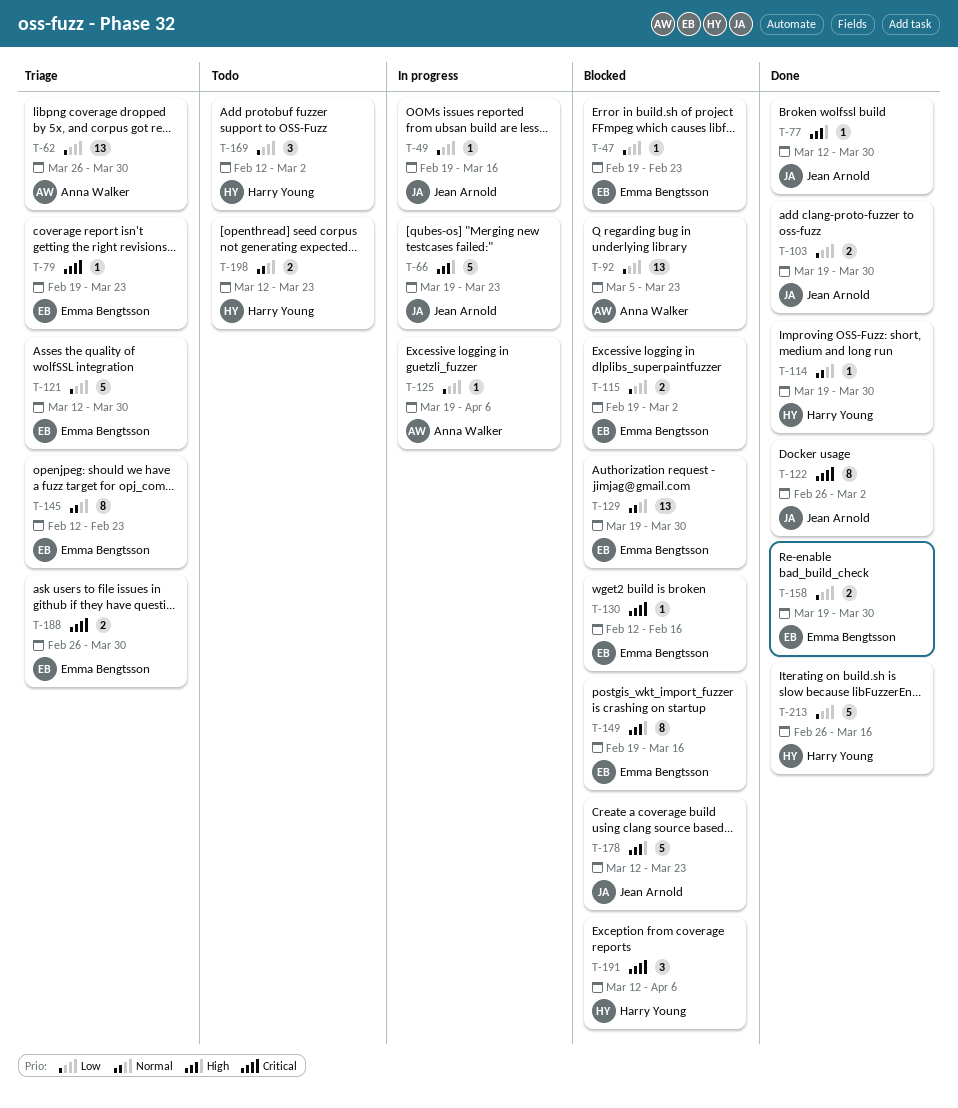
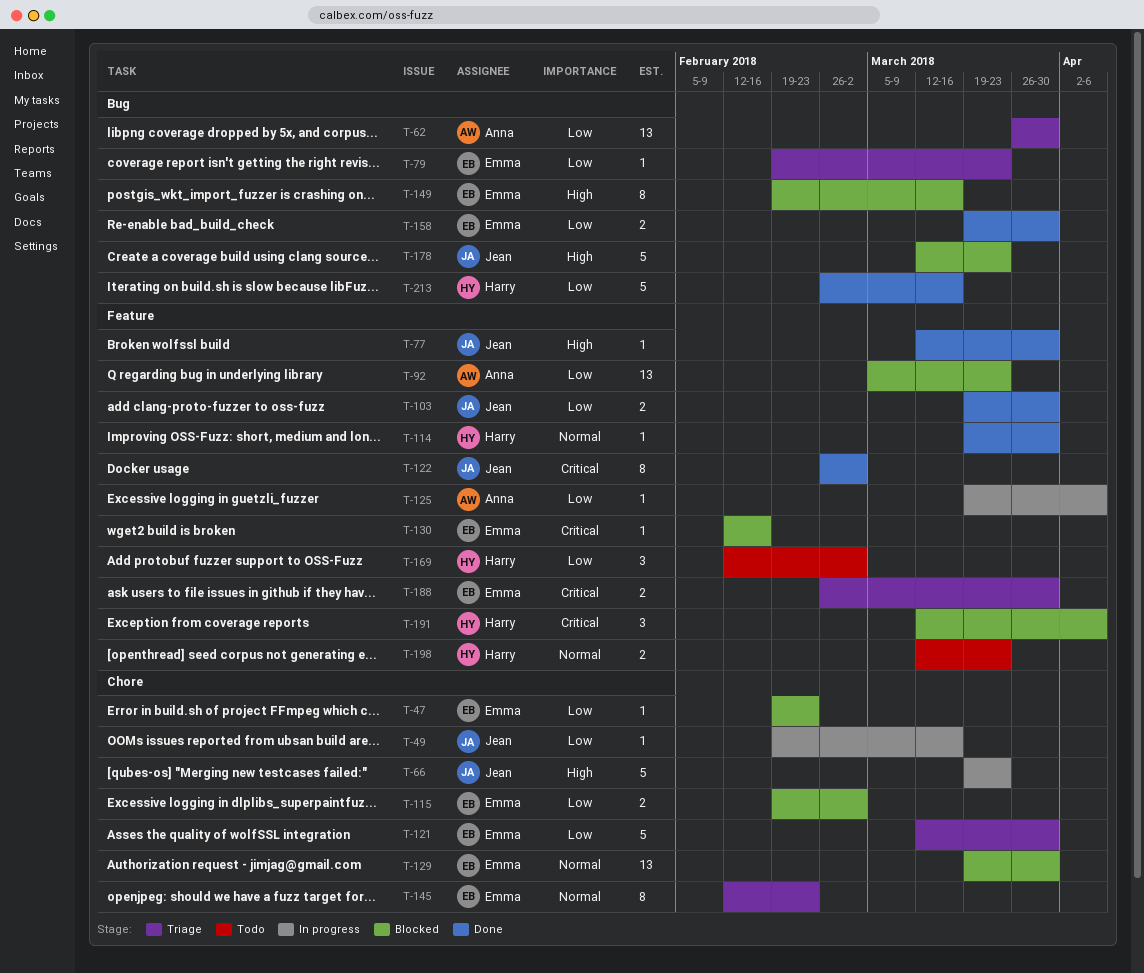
T-79, priority: Critical -> Low

